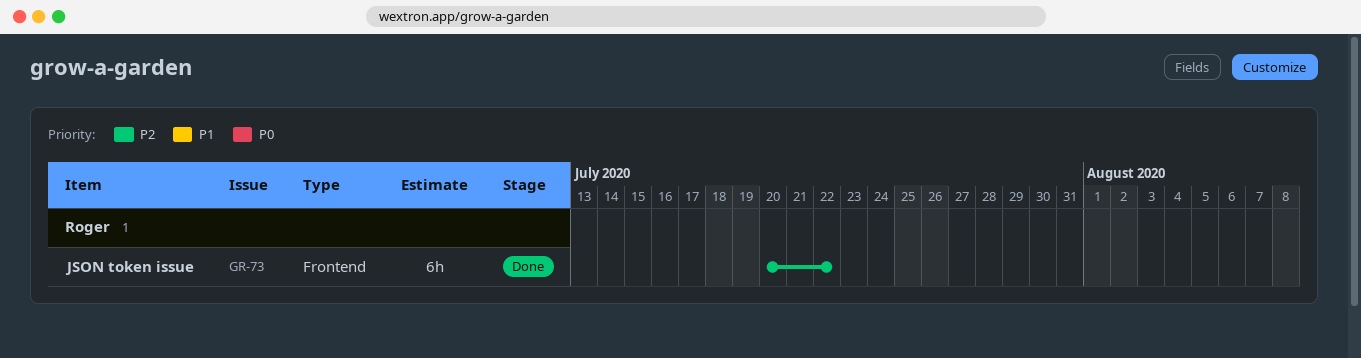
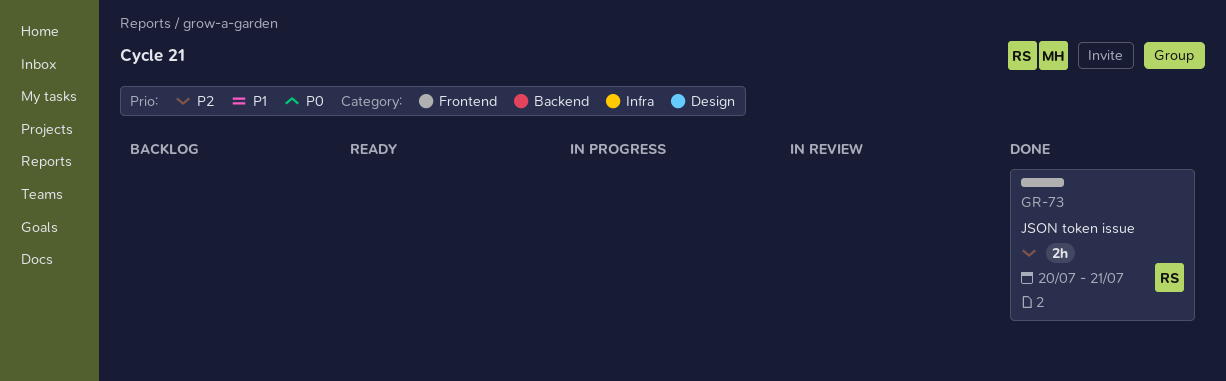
GR-73, estimate: 6h -> 2h
GR-73, due: Jul 22 -> Jul 21

